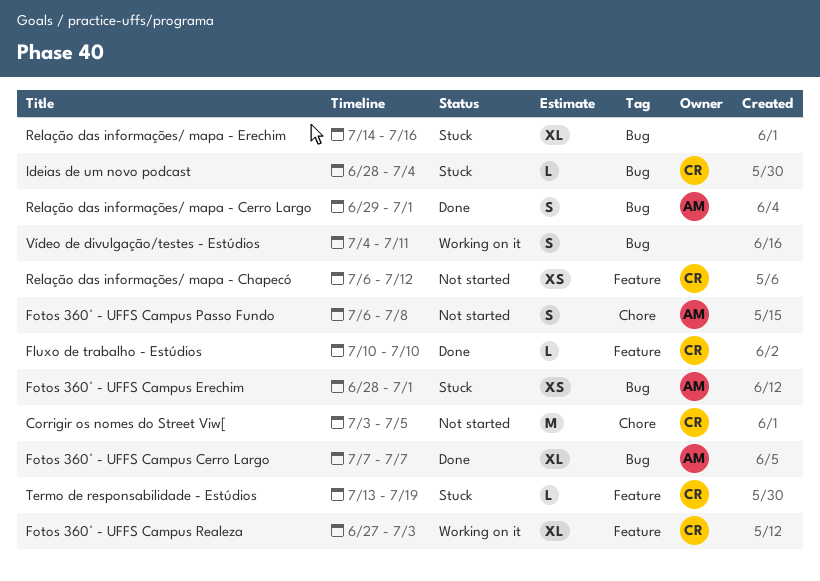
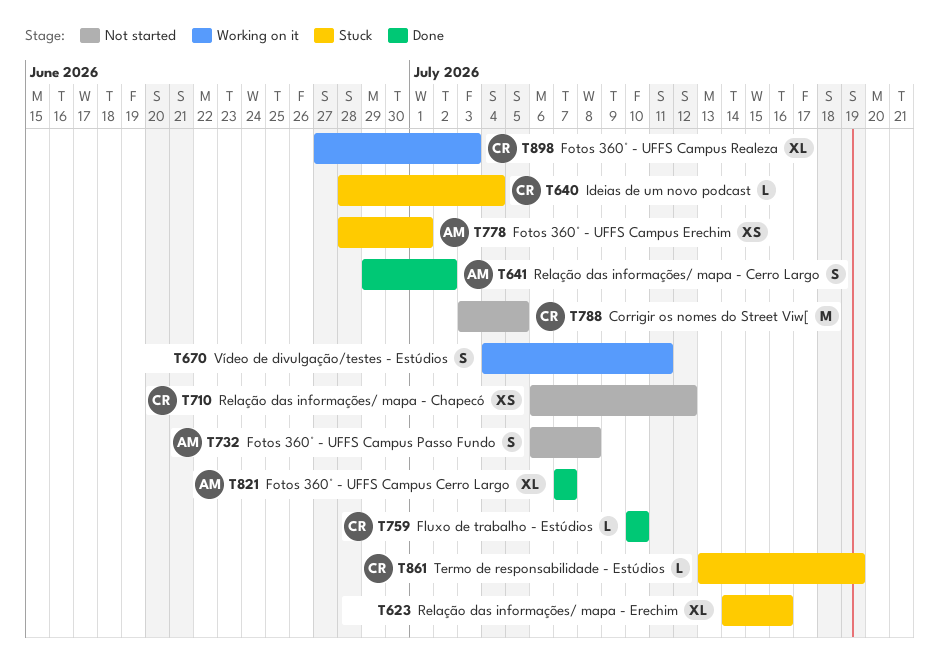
Relação das informações/ mapa - Cerro Largo, due: Jul 1 -> Jul 2

